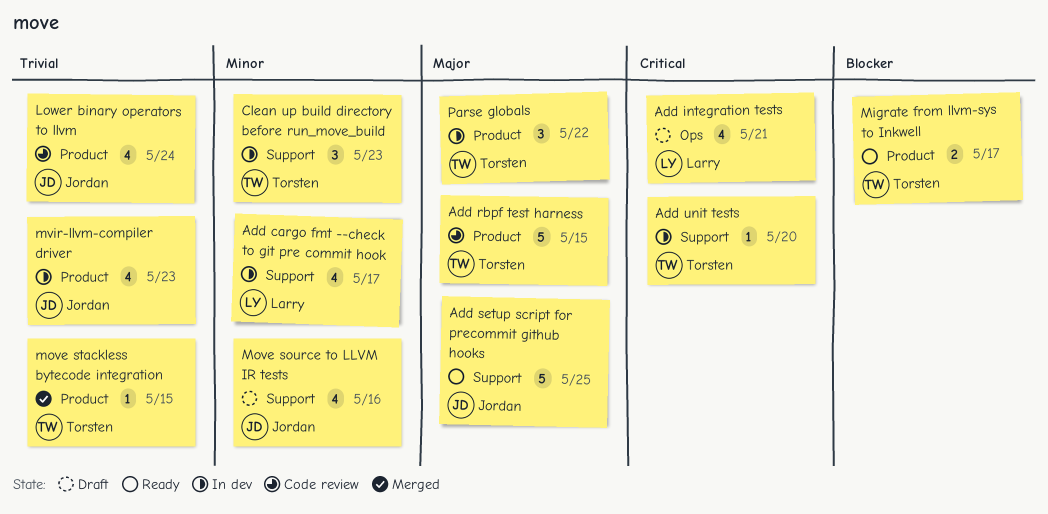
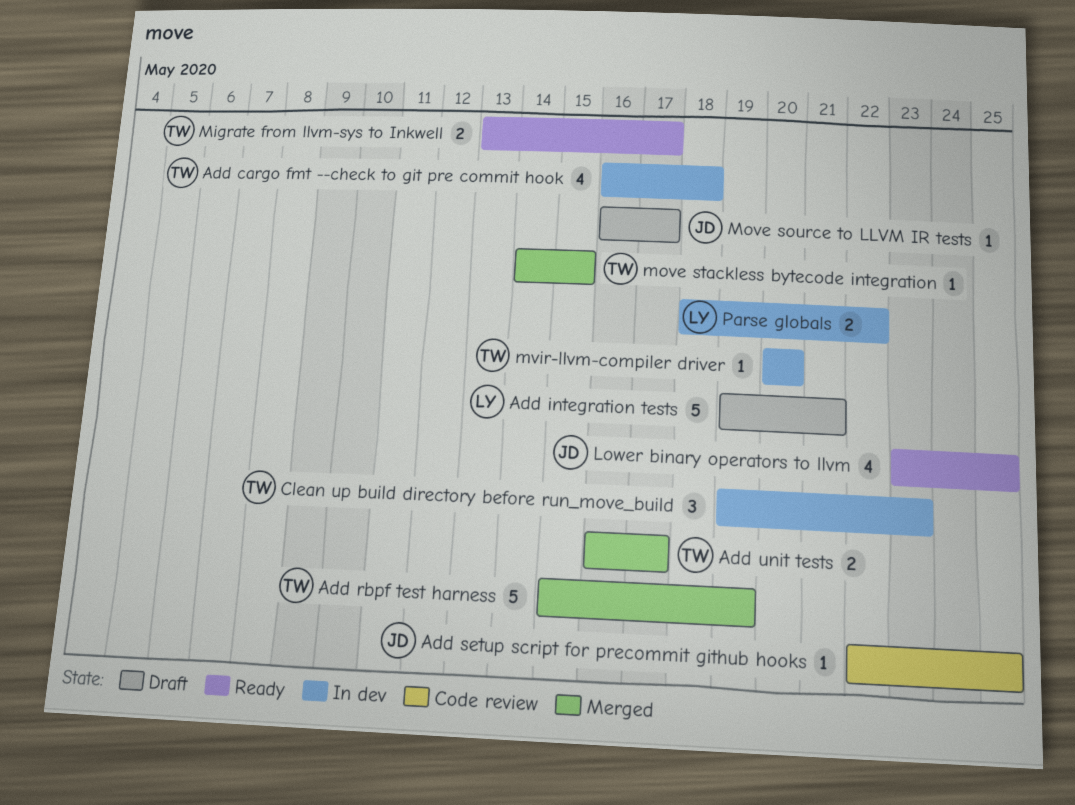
Add cargo fmt --check to git pre commit hook, owner: Larry -> Torsten
Add cargo fmt --check to git pre commit hook, due: May 17 -> May 18
Add integration tests, estimate: 4 -> 5
Add rbpf test harness, status: Code review -> Merged
Add rbpf test harness, due: May 15 -> May 19
Add setup script for precommit github hooks, status: Ready -> Code review
Add setup script for precommit github hooks, estimate: 5 -> 1
Add unit tests, status: In dev -> Merged
Add unit tests, estimate: 1 -> 2
Add unit tests, due: May 20 -> May 17
Lower binary operators to llvm, status: Code review -> Ready
Lower binary operators to llvm, due: May 24 -> May 25
Move source to LLVM IR tests, estimate: 4 -> 1
Move source to LLVM IR tests, due: May 16 -> May 17
mvir-llvm-compiler driver, owner: Jordan -> Torsten
mvir-llvm-compiler driver, estimate: 4 -> 1
mvir-llvm-compiler driver, due: May 23 -> May 20
Parse globals, owner: Torsten -> Larry
Parse globals, estimate: 3 -> 2

